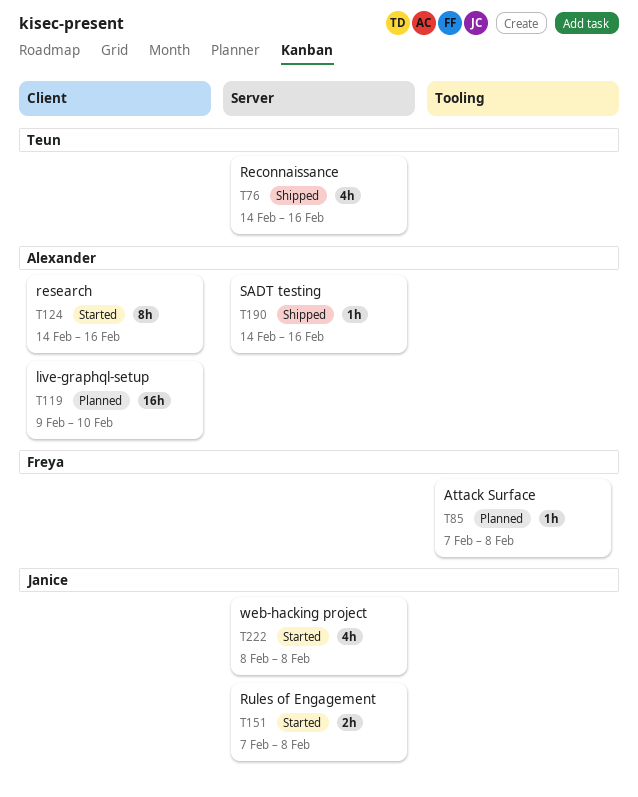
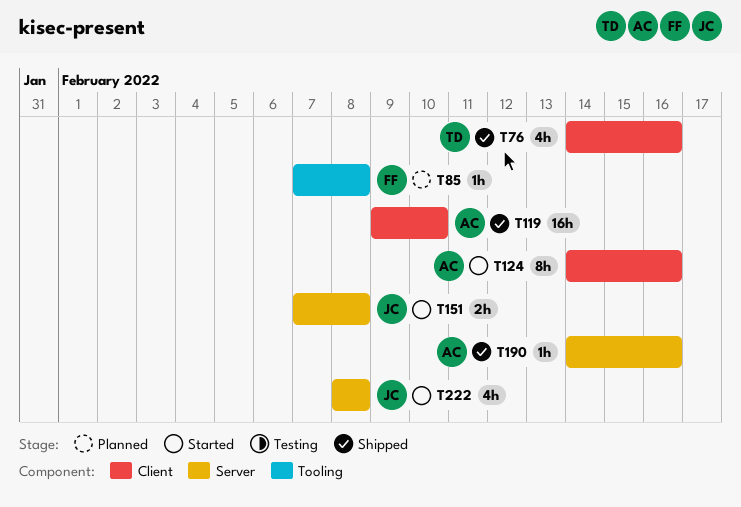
T76, label: Server -> Client
T119, status: Planned -> Shipped

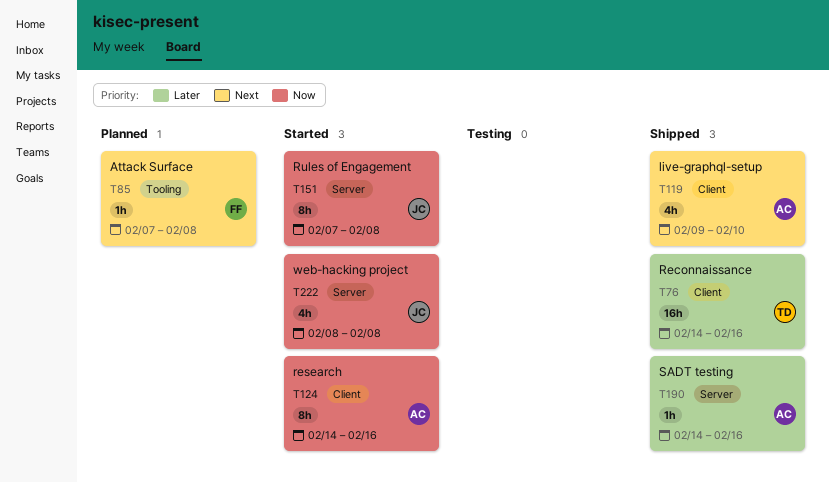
T76, estimate: 4h -> 16h
T119, estimate: 16h -> 4h
T151, estimate: 2h -> 8h

